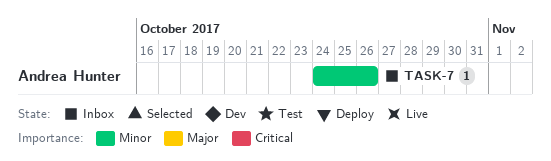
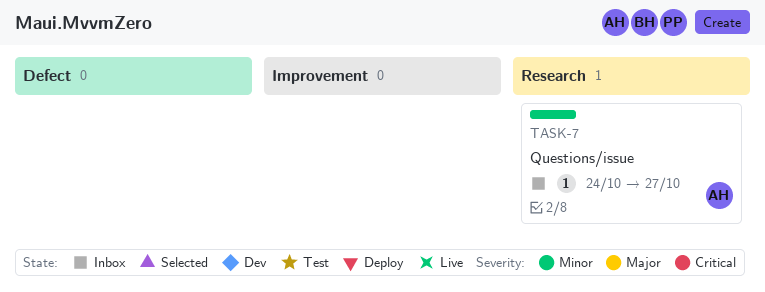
TASK-7, due: Oct 26 -> Oct 27

